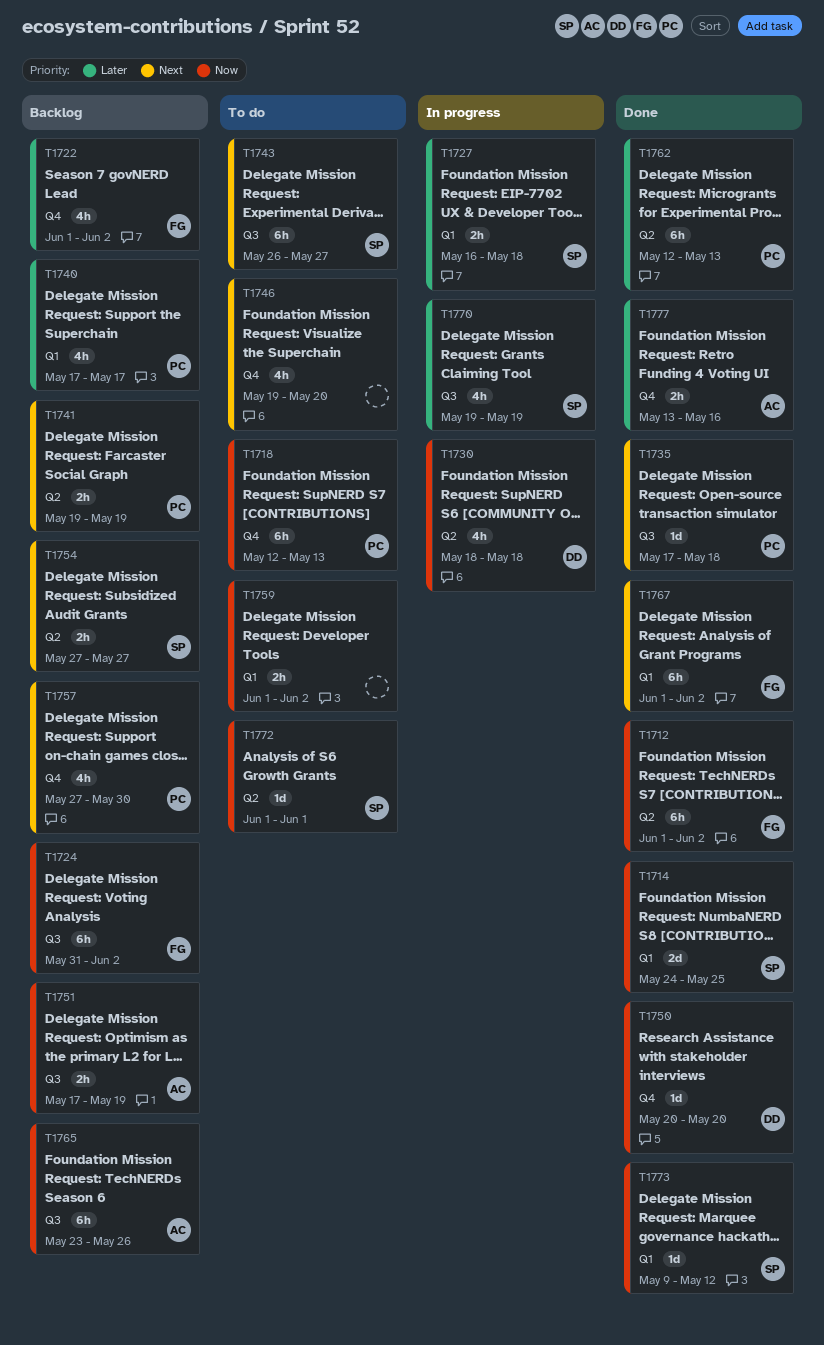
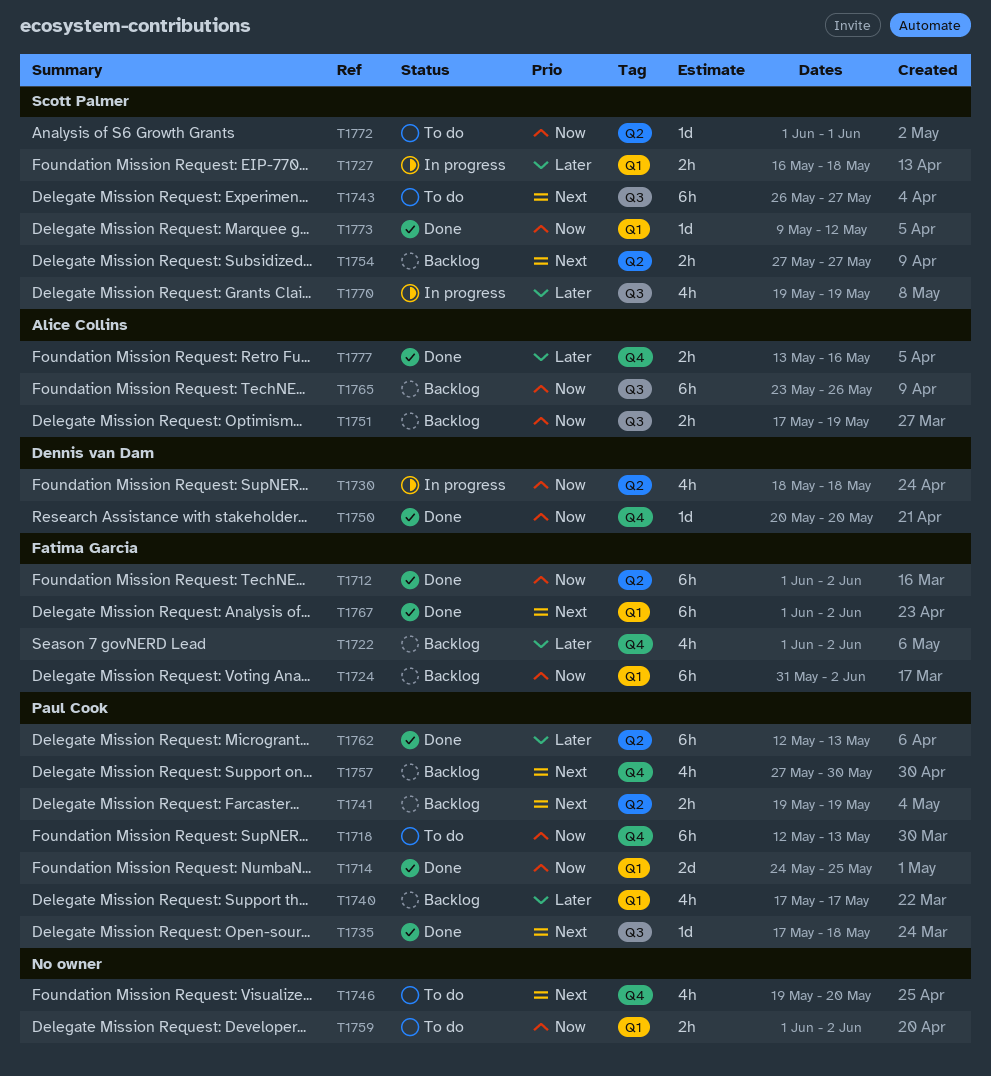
T1714, owner: Scott Palmer -> Paul Cook
T1724, label: Q3 -> Q1

